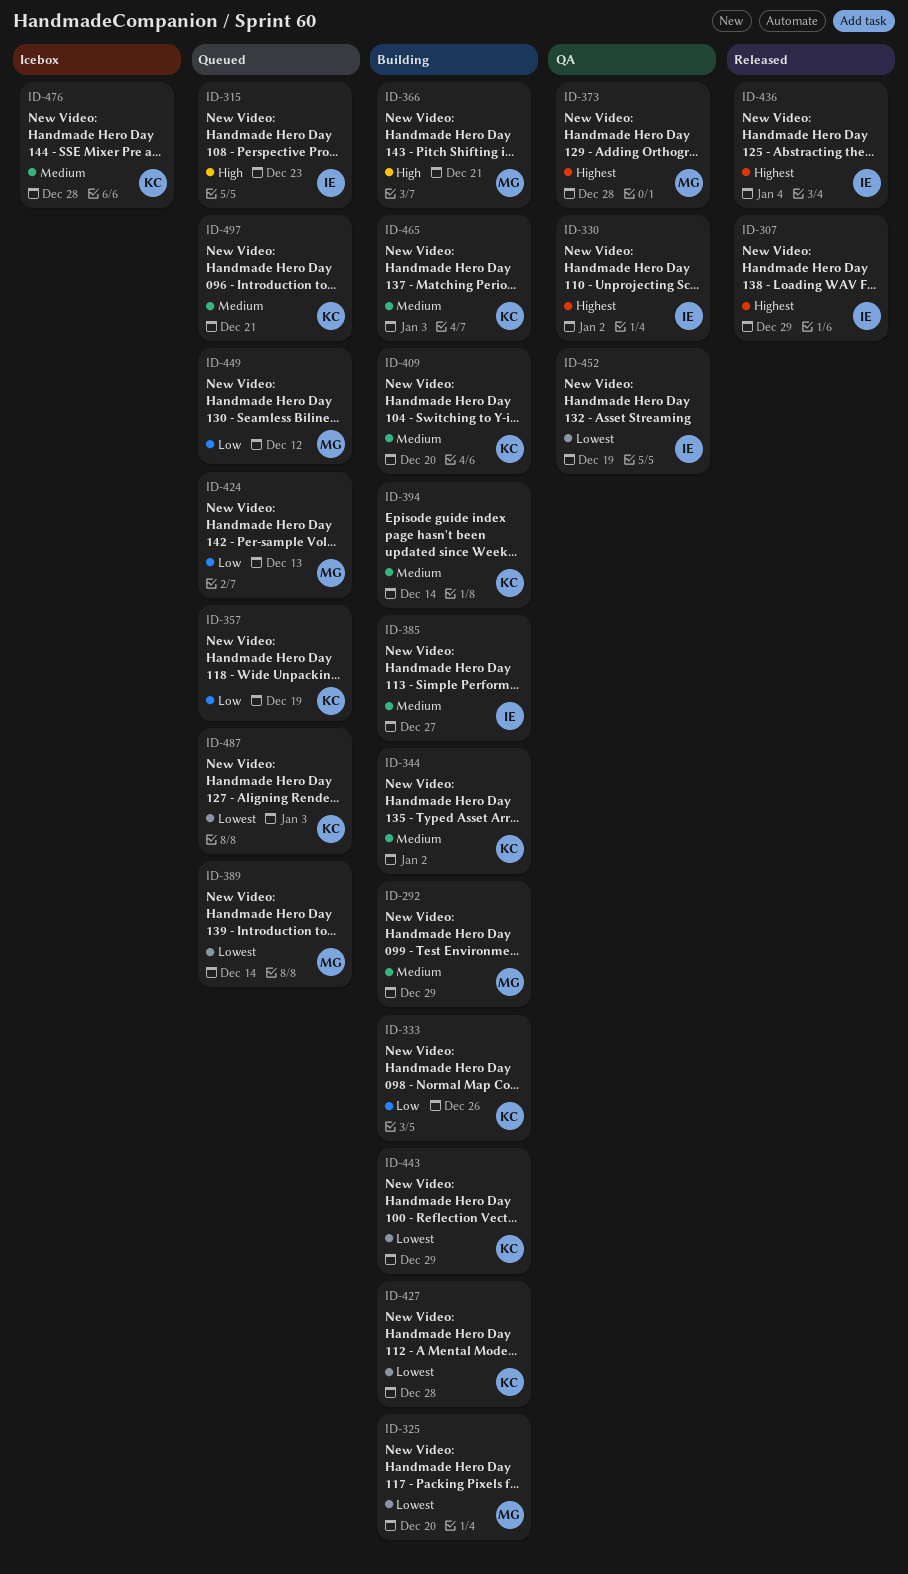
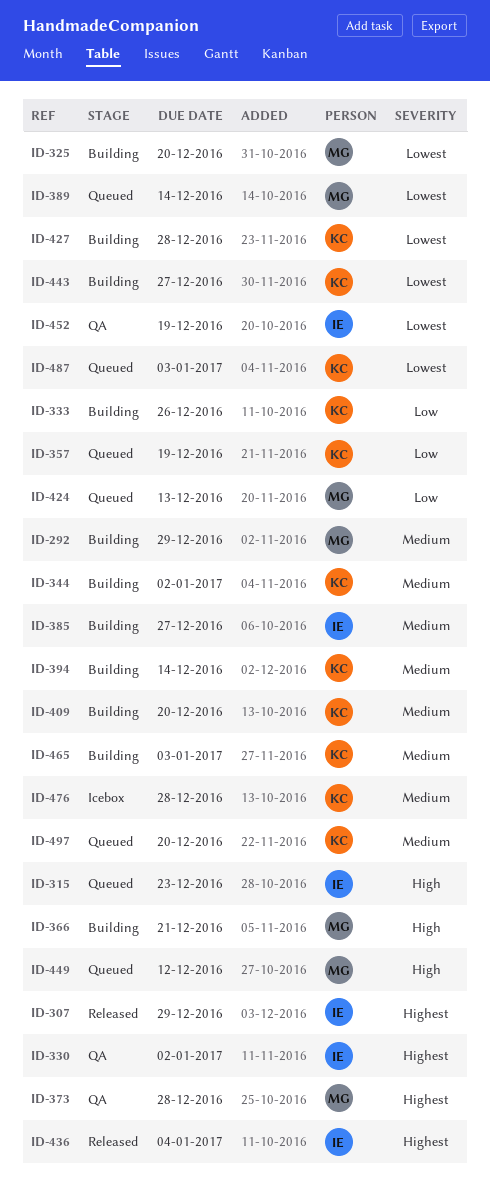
ID-443, due: Dec 29 -> Dec 27
ID-449, priority: Low -> High
ID-497, due: Dec 21 -> Dec 20

